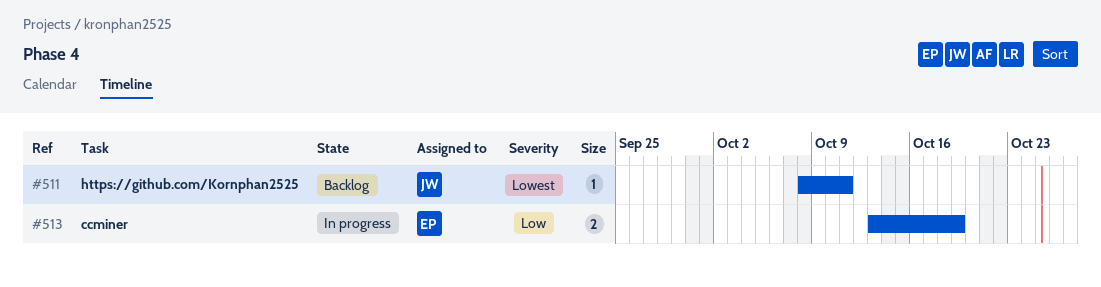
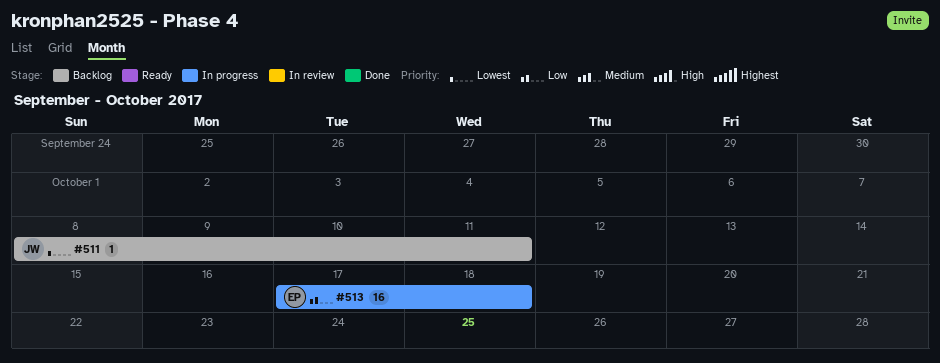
#513, estimate: 2 -> 16
#513, start: Oct 13 -> Oct 17
#513, due: Oct 19 -> Oct 18

